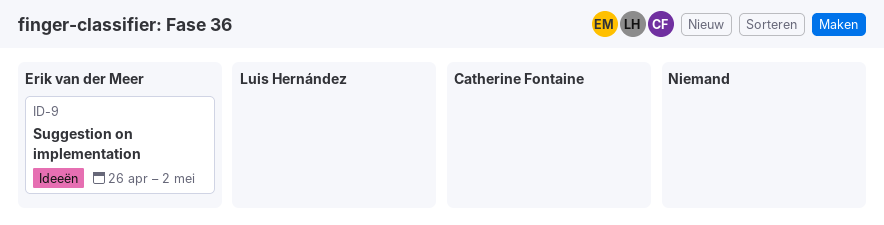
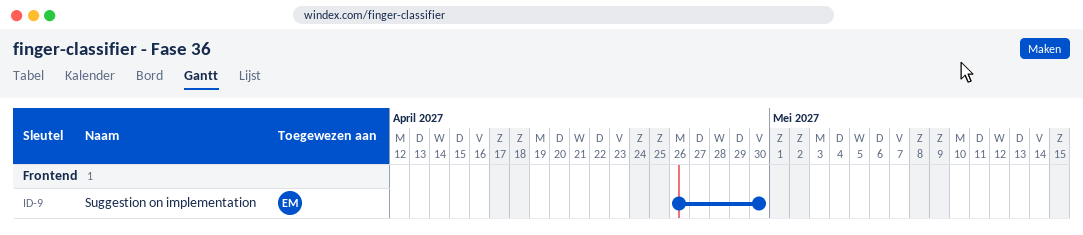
ID-9, due: May 2 -> Apr 30

